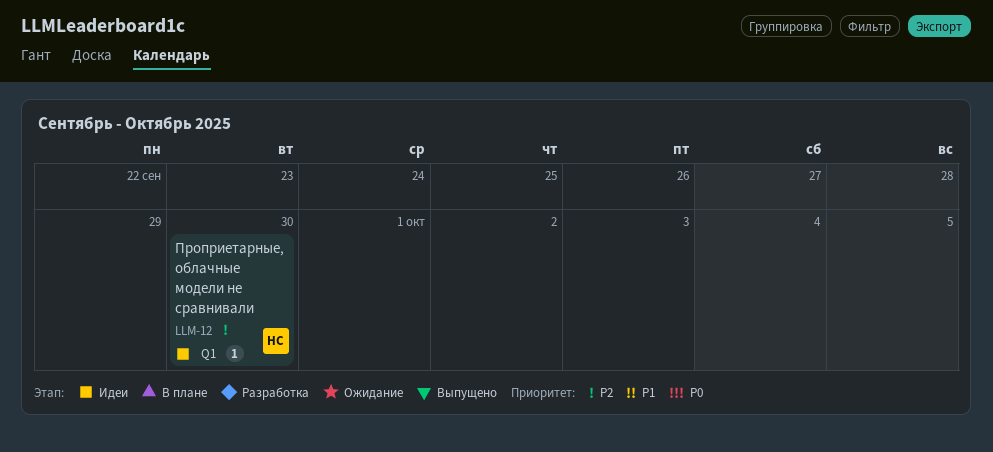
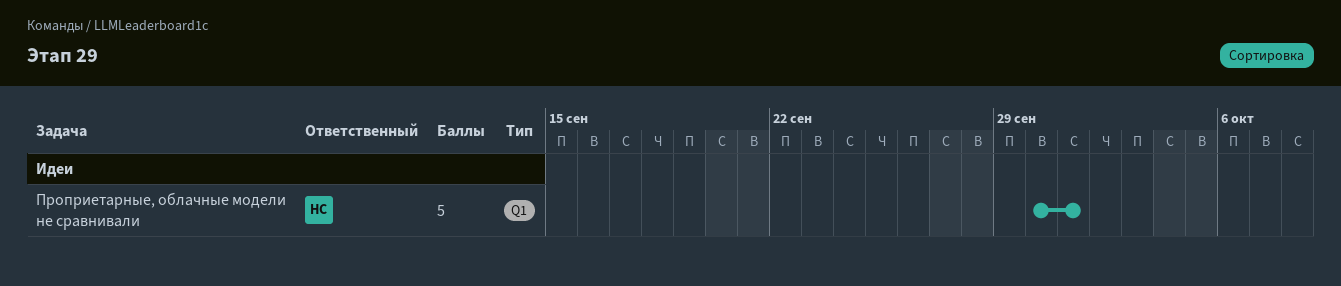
Проприетарные, облачные модели не сравнивали, estimate: 1 -> 5
Проприетарные, облачные модели не сравнивали, due: Sep 30 -> Oct 1

